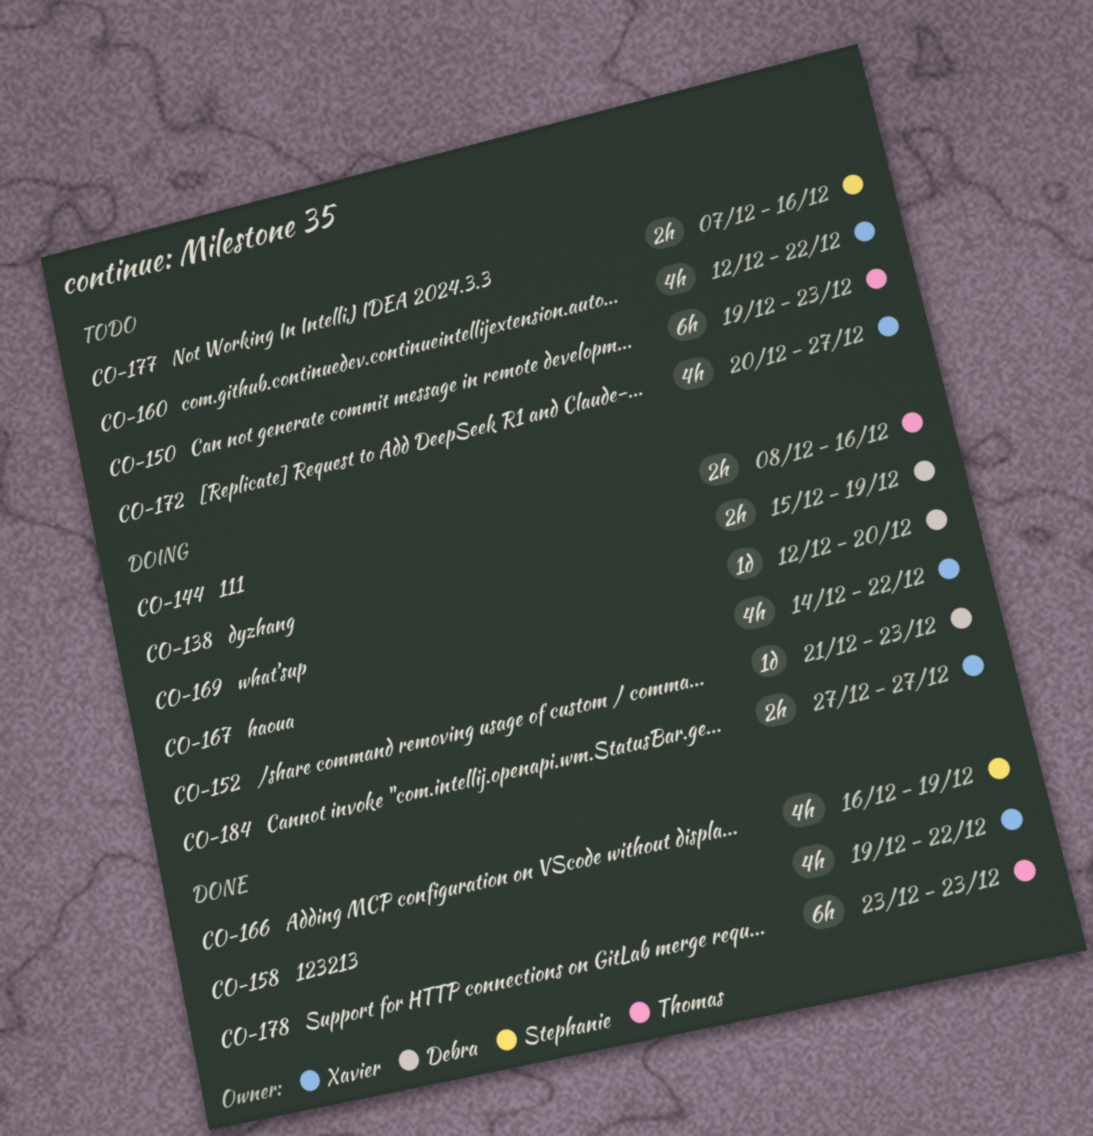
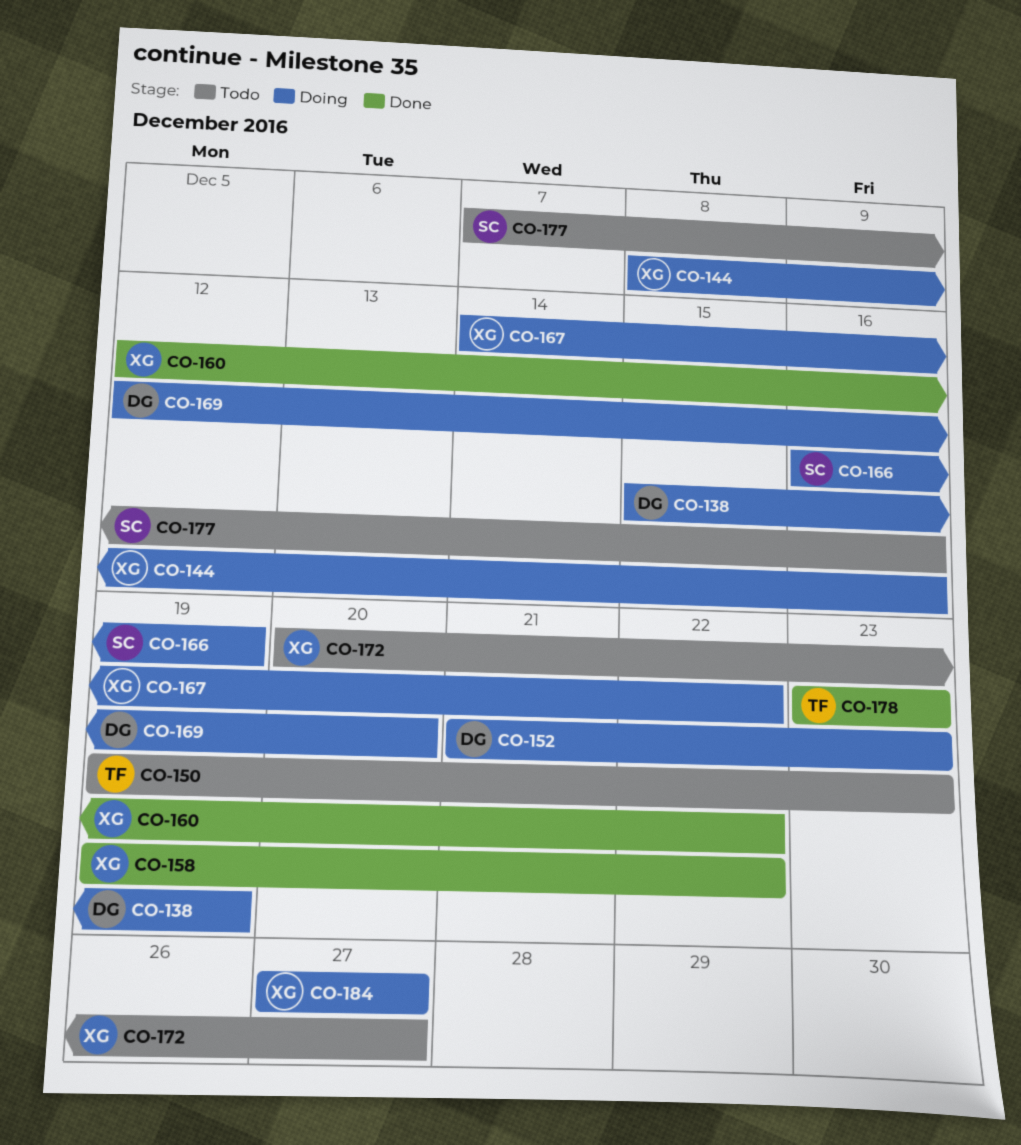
CO-144, owner: Thomas -> Xavier
CO-160, status: Todo -> Done
CO-166, status: Done -> Doing

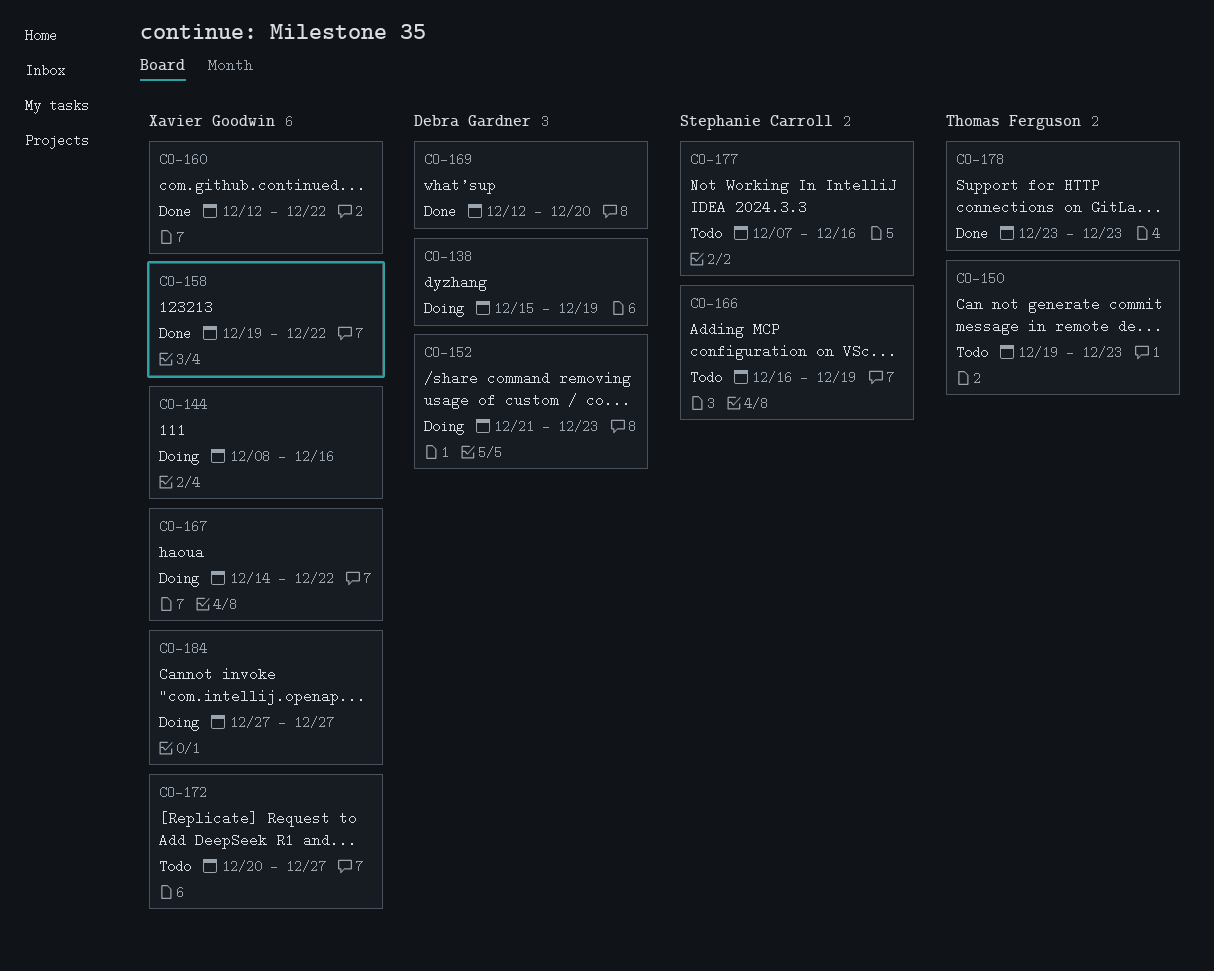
CO-166, status: Doing -> Todo
CO-169, status: Doing -> Done

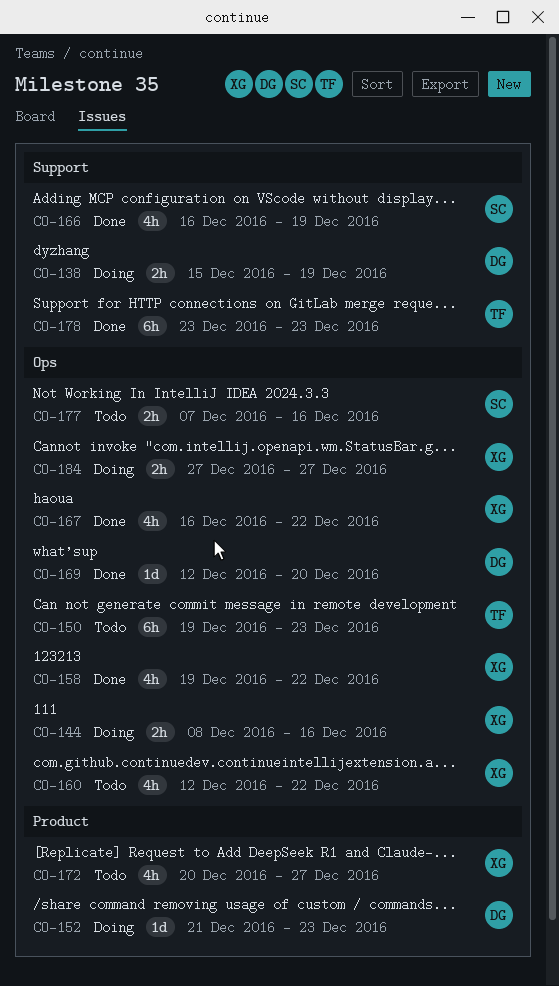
CO-160, status: Done -> Todo
CO-166, status: Todo -> Done
CO-167, status: Doing -> Done
CO-167, start: Dec 14 -> Dec 16

